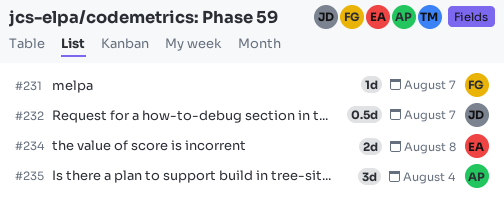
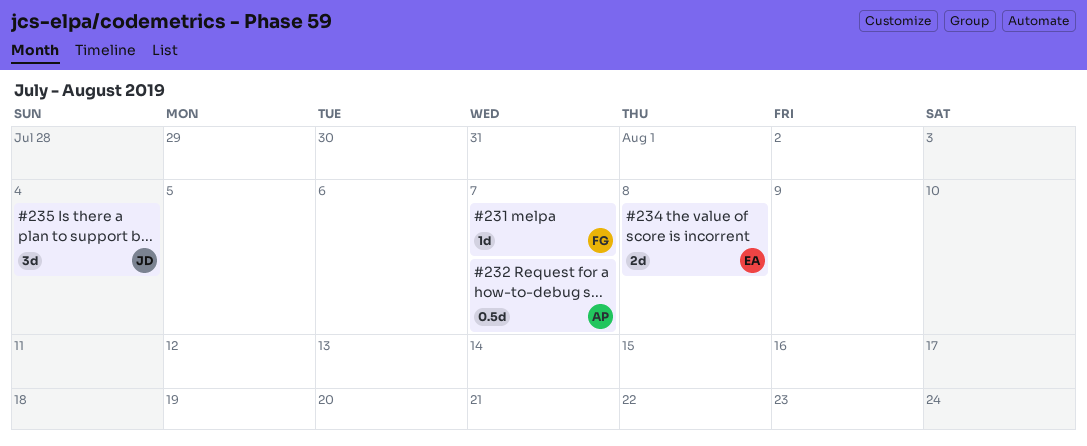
#232, owner: JD -> AP
#235, owner: AP -> JD

